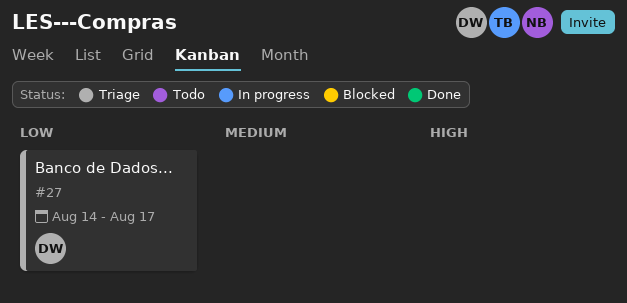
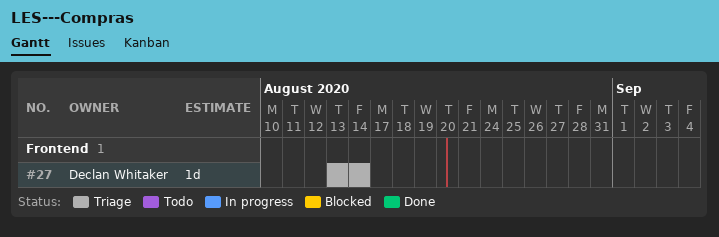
#27, start: Aug 14 -> Aug 13
#27, due: Aug 17 -> Aug 14

